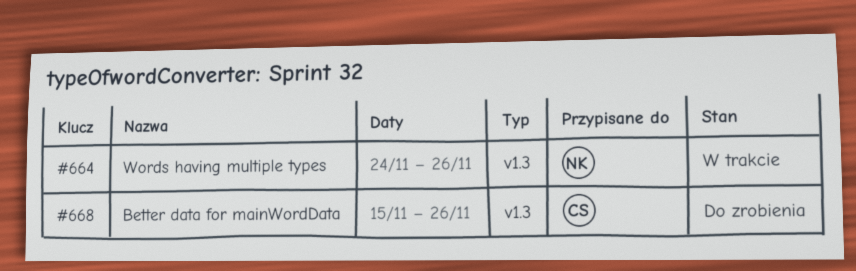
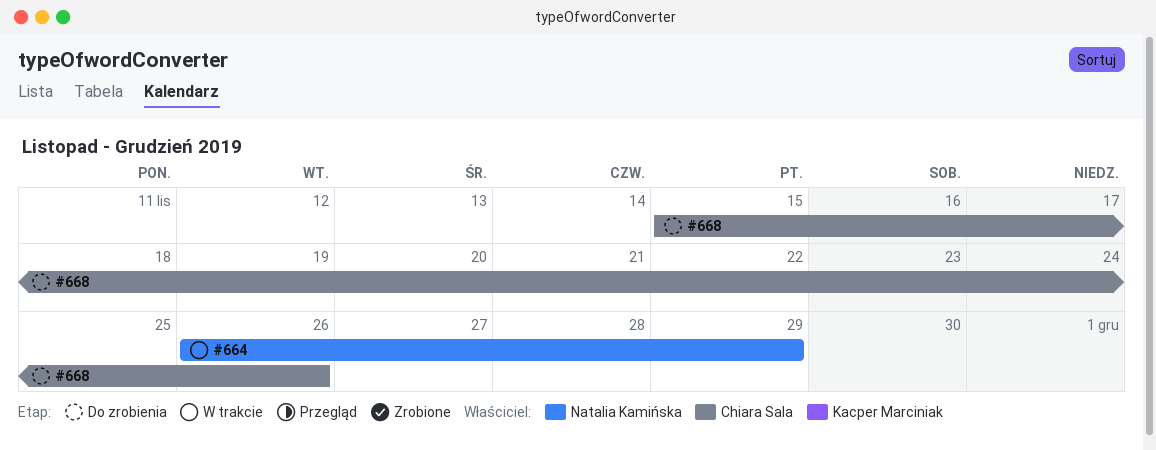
#664, start: Nov 24 -> Nov 26
#664, due: Nov 26 -> Nov 29

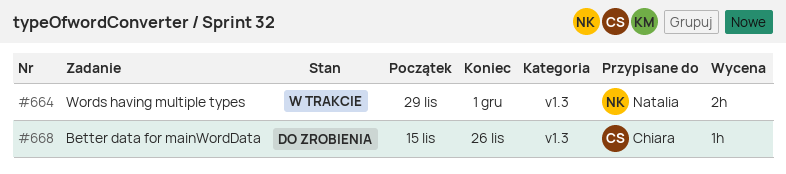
#664, start: Nov 26 -> Nov 29
#664, due: Nov 29 -> Dec 1

